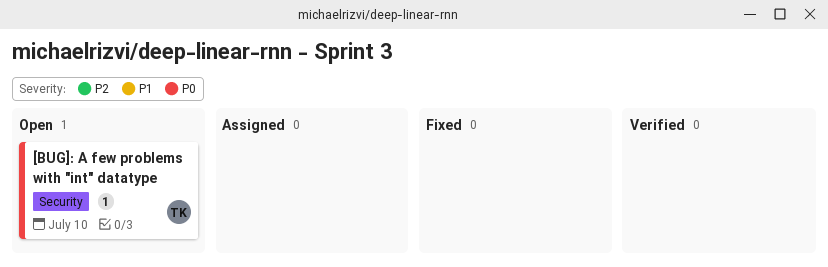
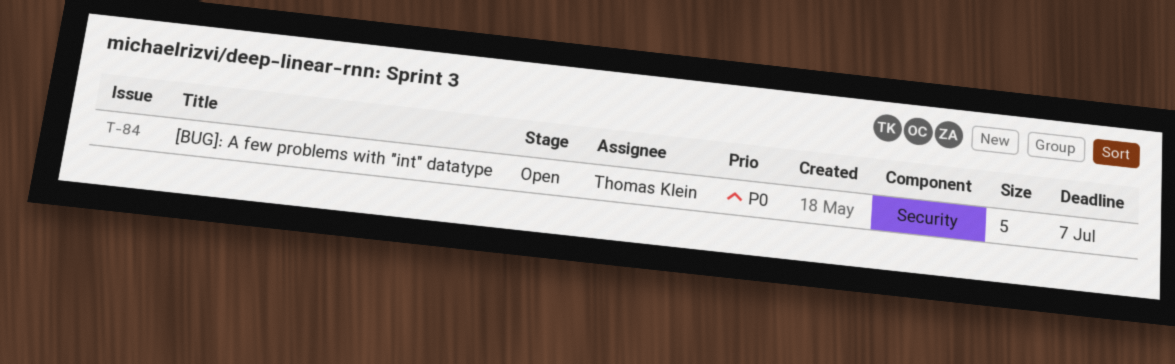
[BUG]: A few problems with "int" datatype, estimate: 1 -> 5
[BUG]: A few problems with "int" datatype, due: Jul 10 -> Jul 7

